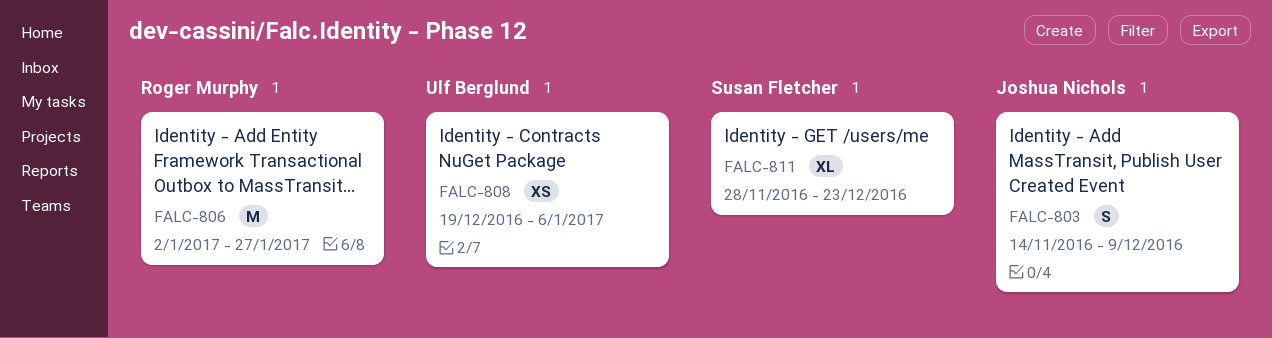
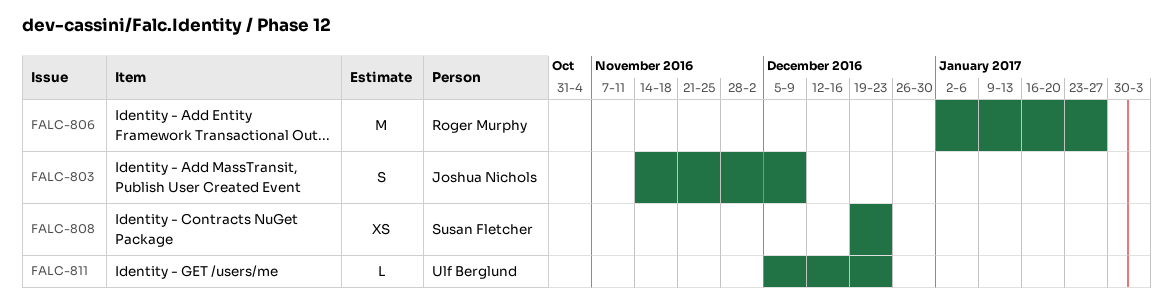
FALC-808, owner: Ulf Berglund -> Susan Fletcher
FALC-808, due: Jan 6 -> Dec 23
FALC-811, owner: Susan Fletcher -> Ulf Berglund
FALC-811, estimate: XL -> L
FALC-811, start: Nov 28 -> Dec 5

